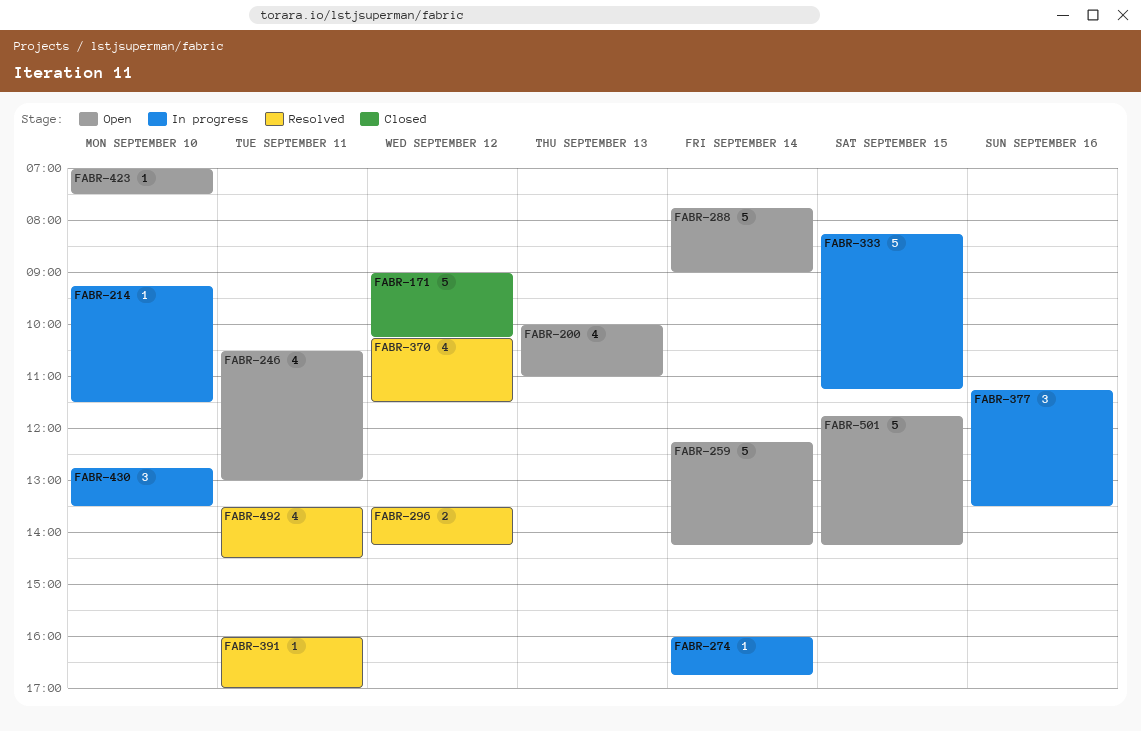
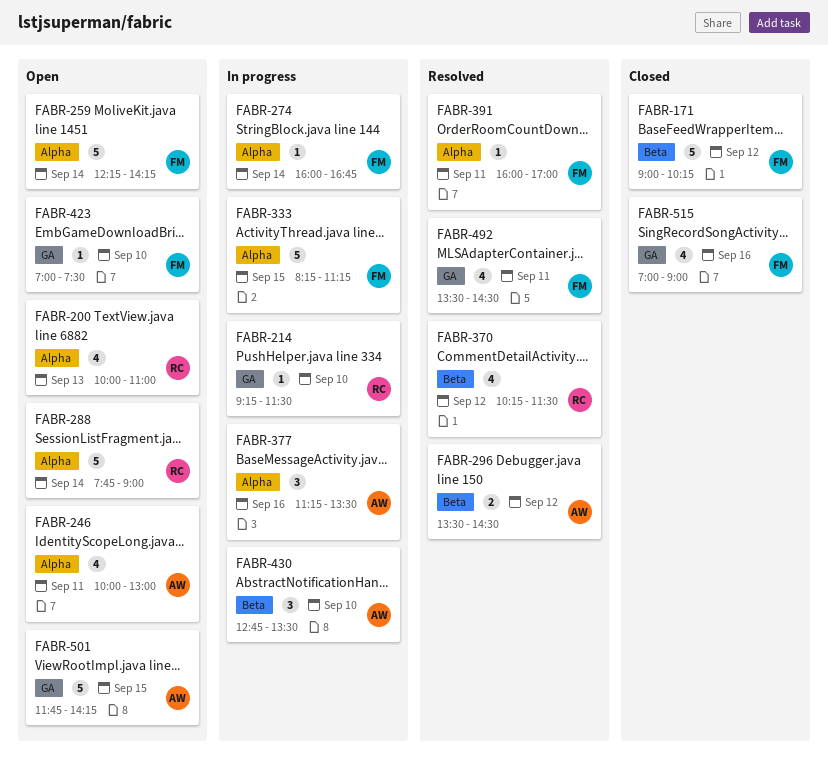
FABR-246, begins: 10:30 -> 10:00
FABR-296, ends: 14:15 -> 14:30
FABR-515: none -> present

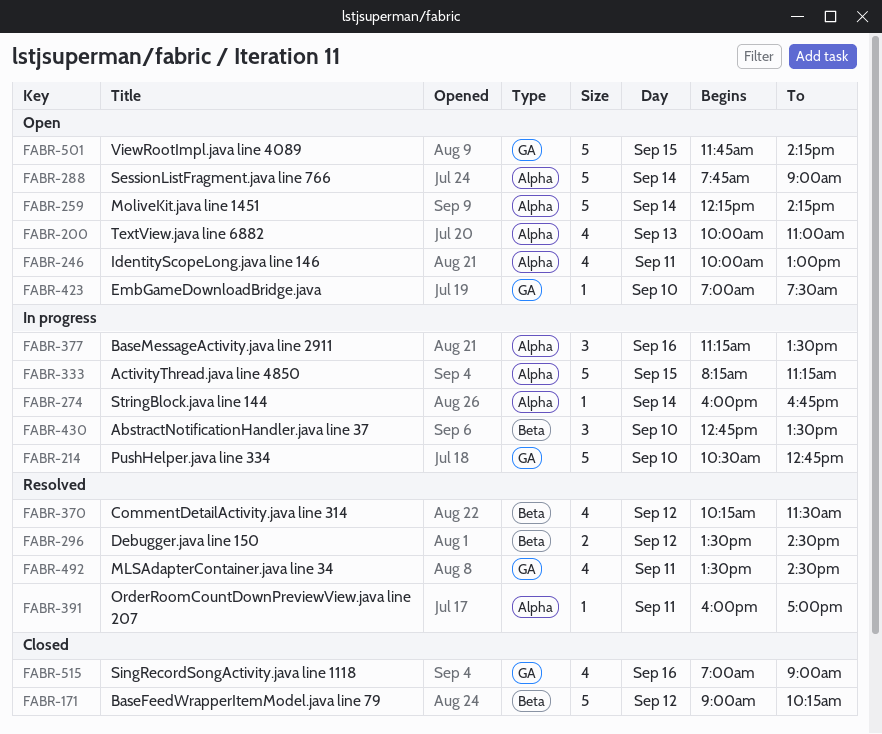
FABR-214, estimate: 1 -> 5
FABR-214, begins: 09:15 -> 10:30
FABR-214, ends: 11:30 -> 12:45

